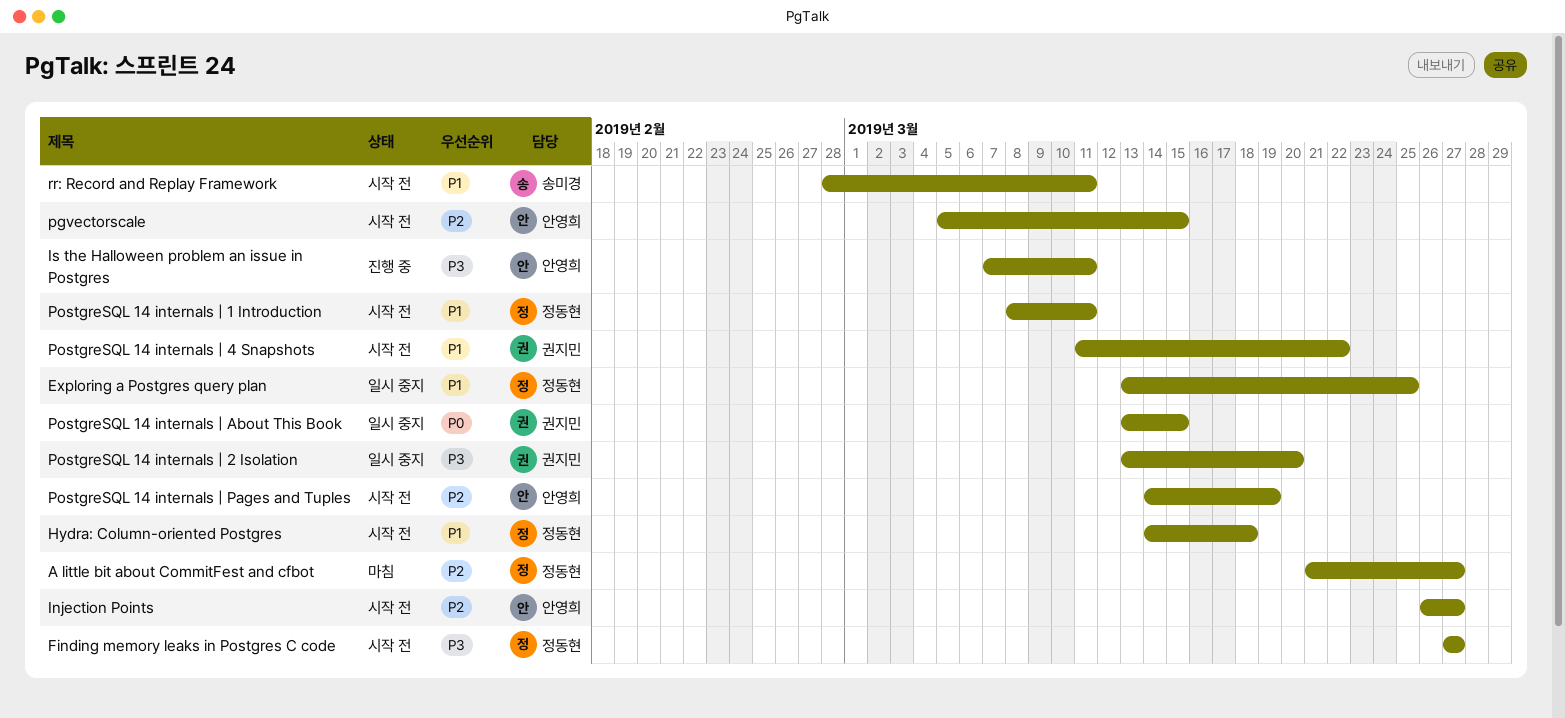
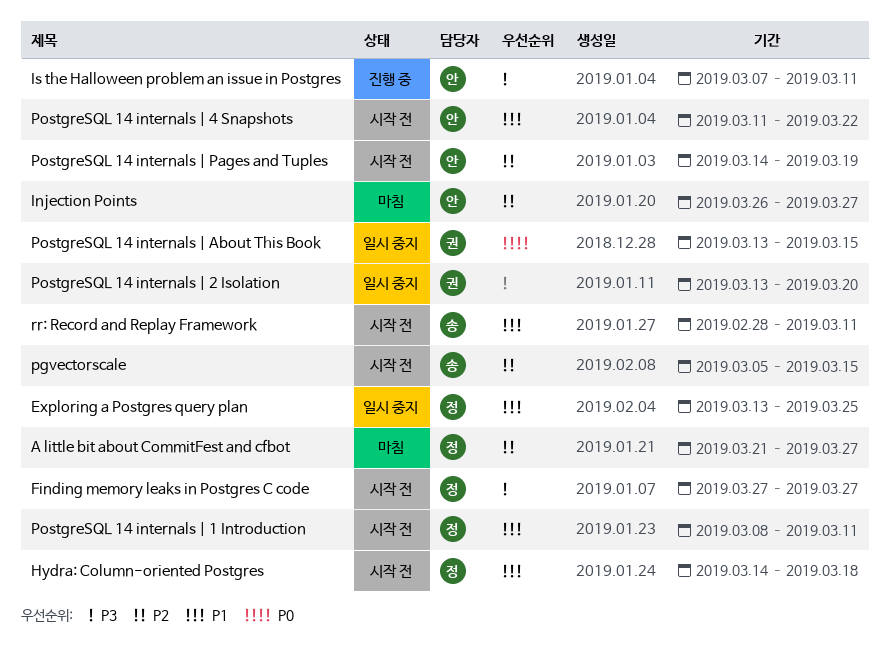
Injection Points, status: 시작 전 -> 마침
pgvectorscale, owner: 안영희 -> 송미경
PostgreSQL 14 internals | 4 Snapshots, owner: 권지민 -> 안영희

